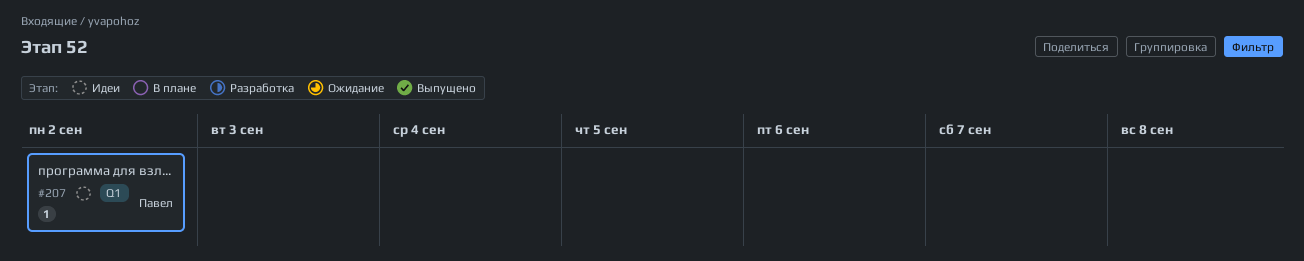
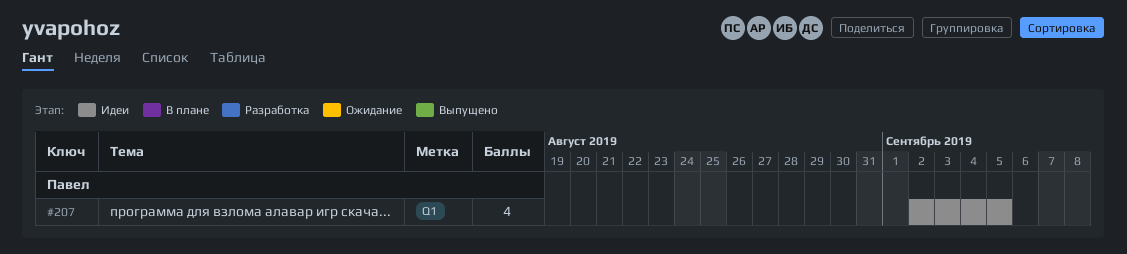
#207, estimate: 1 -> 4
#207, due: Sep 2 -> Sep 5

